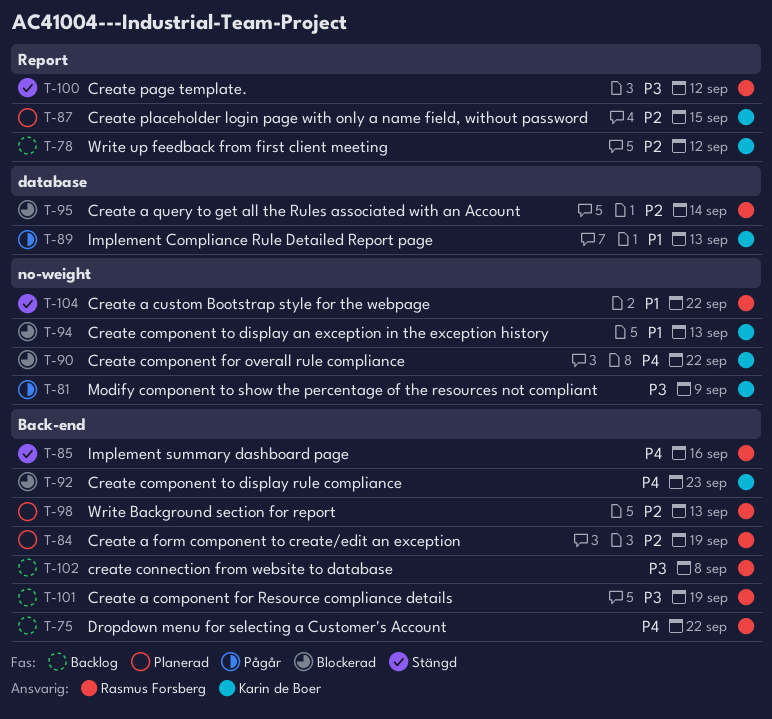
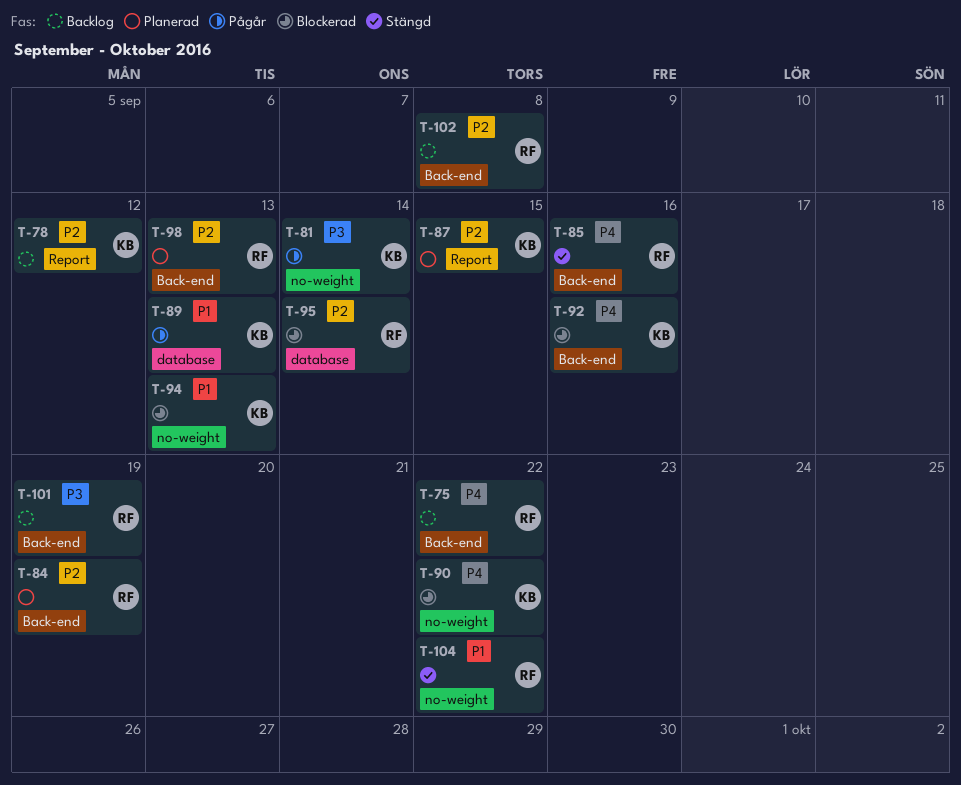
T-81, due: Sep 9 -> Sep 14
T-92, due: Sep 23 -> Sep 16
T-100: present -> none
T-102, priority: P3 -> P2

